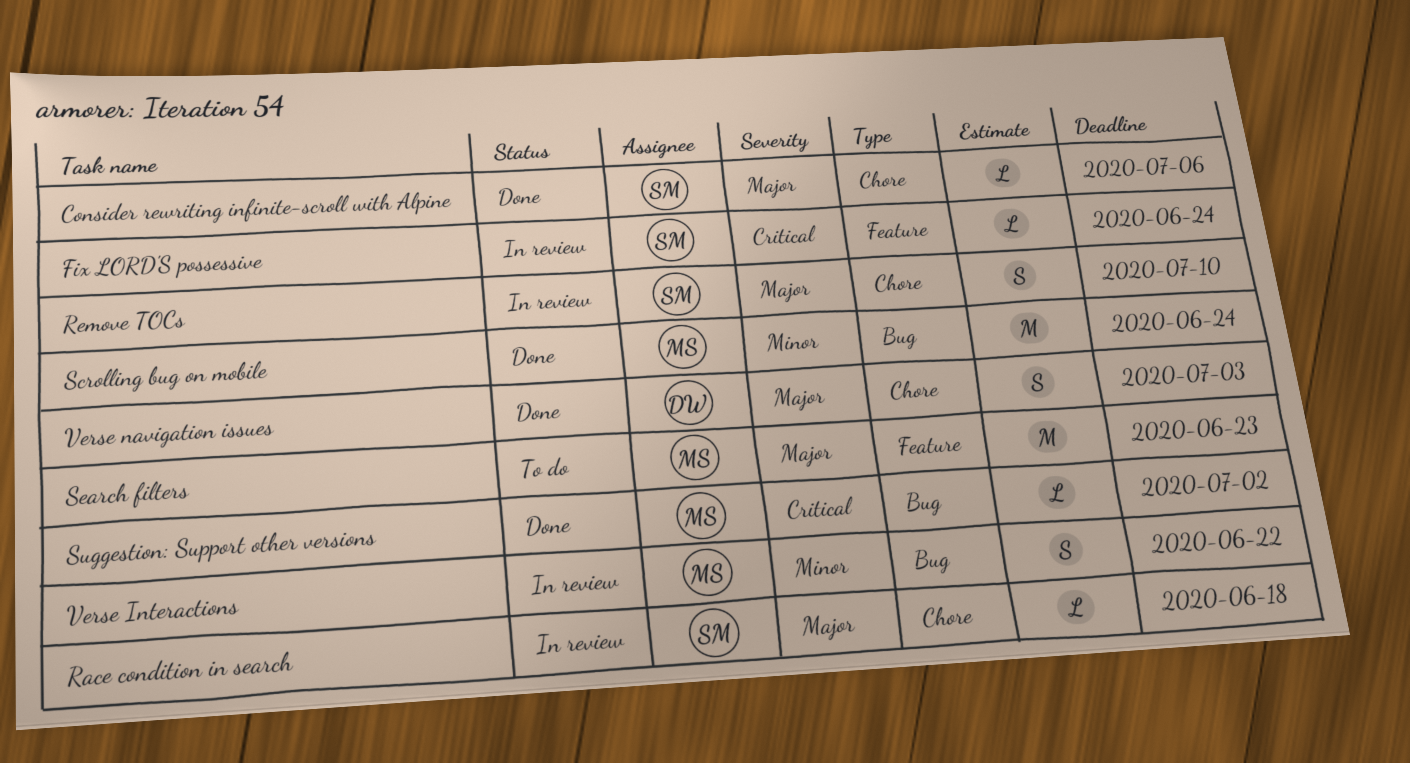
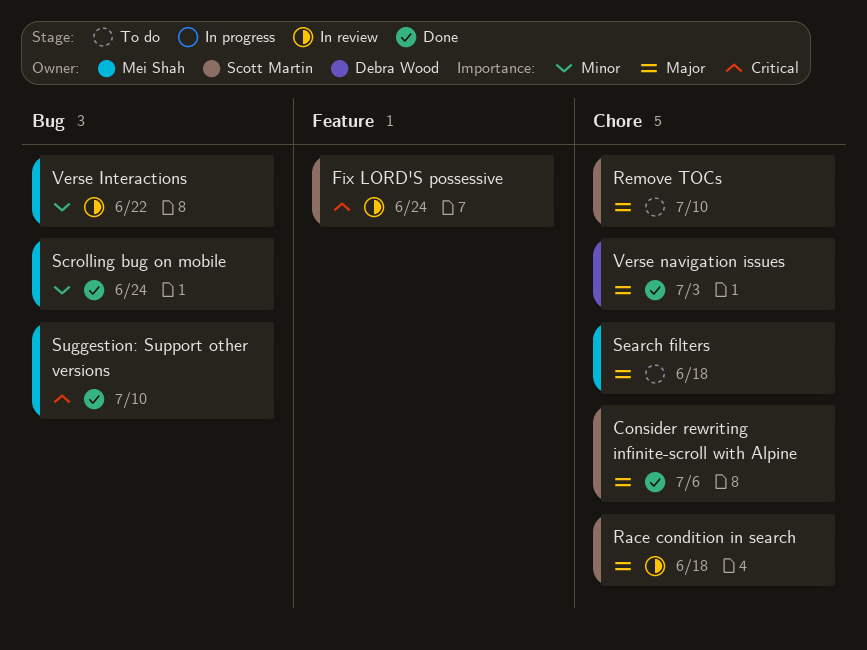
Remove TOCs, status: In review -> To do
Search filters, label: Feature -> Chore
Search filters, due: Jun 23 -> Jun 18
Suggestion: Support other versions, due: Jul 2 -> Jul 10

